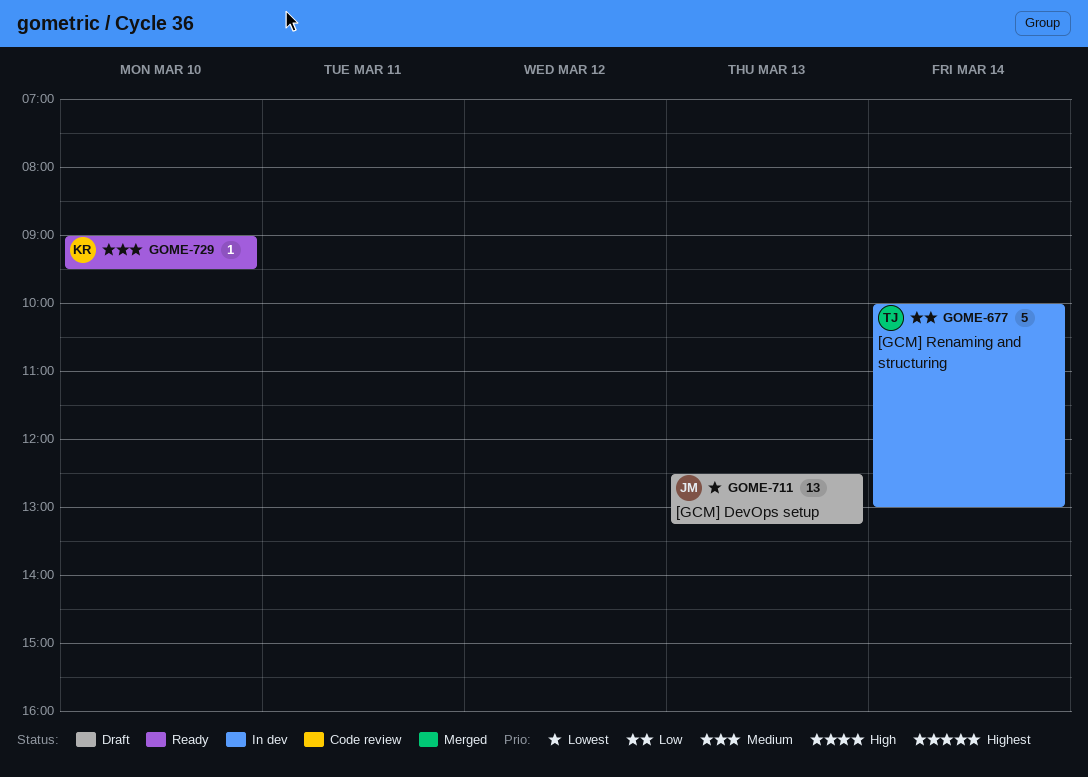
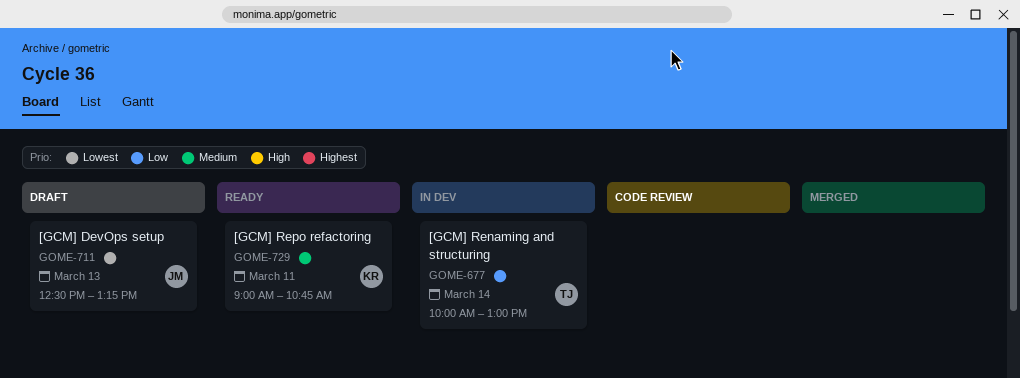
GOME-729, day: Mar 10 -> Mar 11
GOME-729, ends: 09:30 -> 10:45

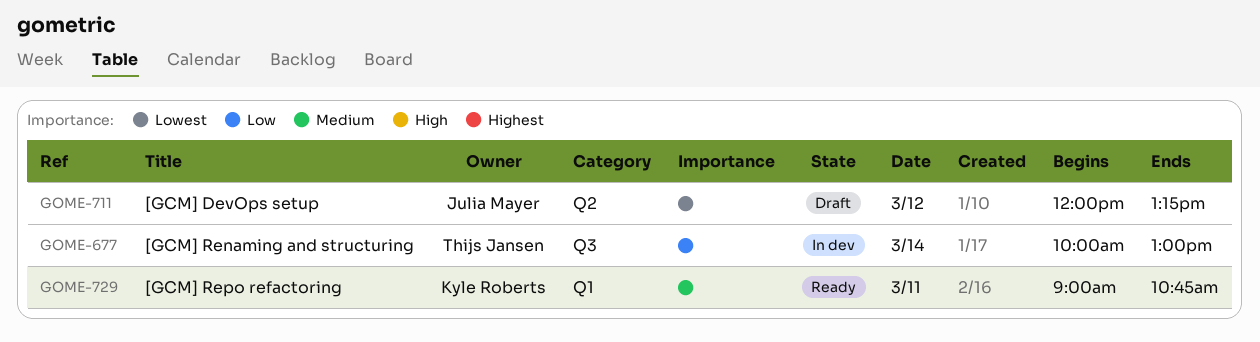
GOME-711, day: Mar 13 -> Mar 12
GOME-711, begins: 12:30 -> 12:00

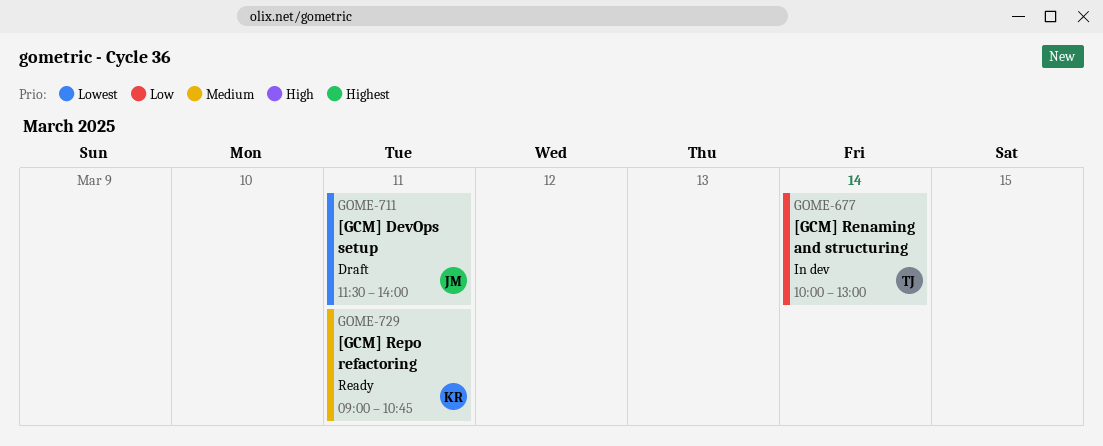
GOME-711, day: Mar 12 -> Mar 11
GOME-711, begins: 12:00 -> 11:30
GOME-711, ends: 13:15 -> 14:00

